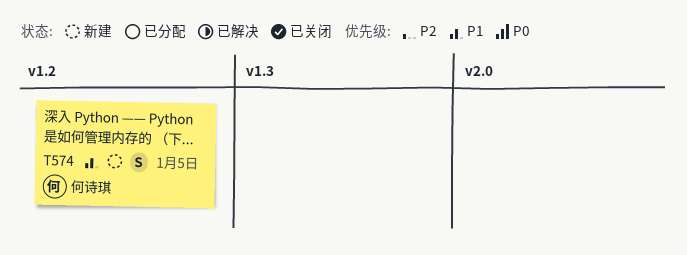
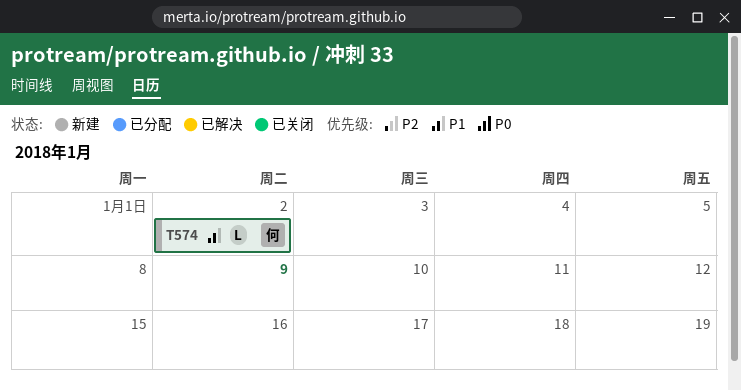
T574, estimate: S -> L
T574, due: Jan 5 -> Jan 2

